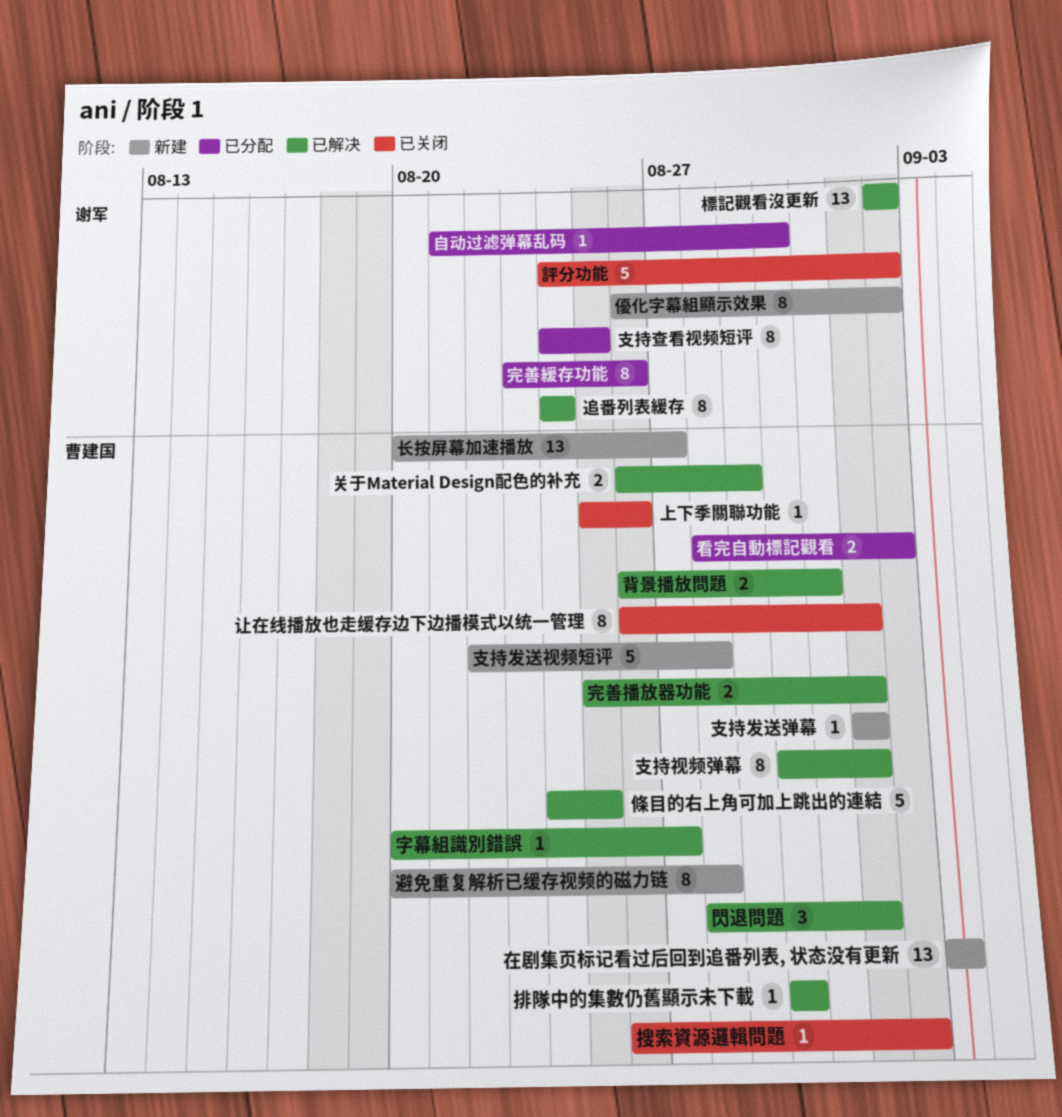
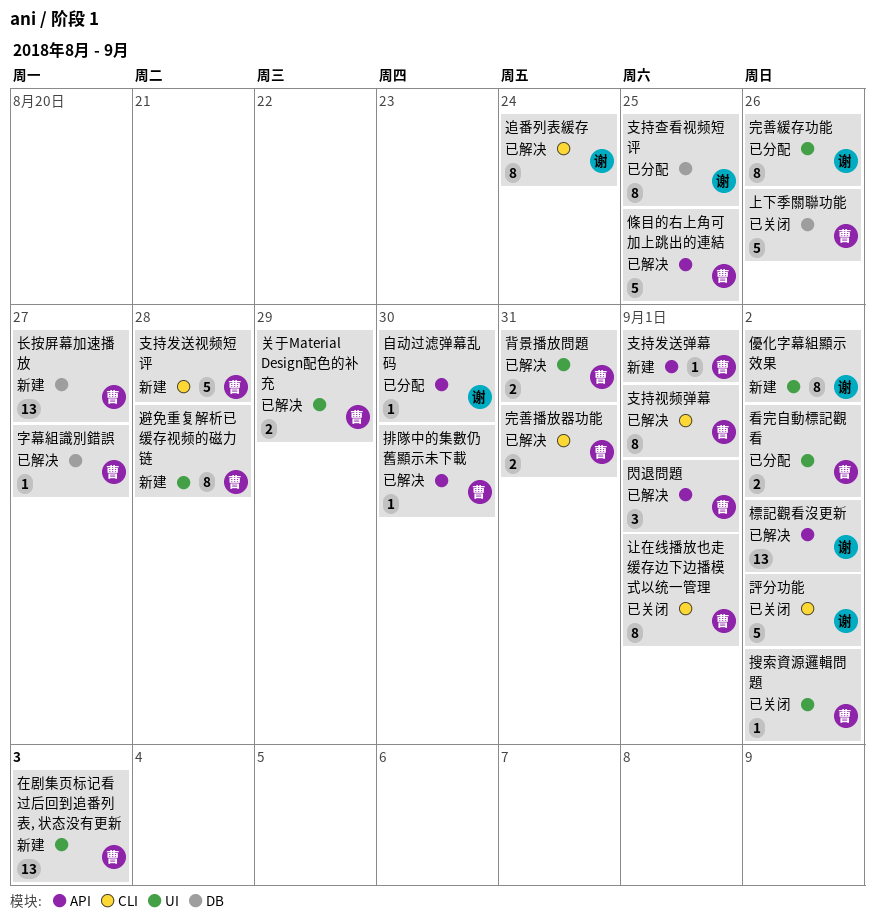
上下季關聯功能, estimate: 1 -> 5
完善播放器功能, due: Sep 1 -> Aug 31

